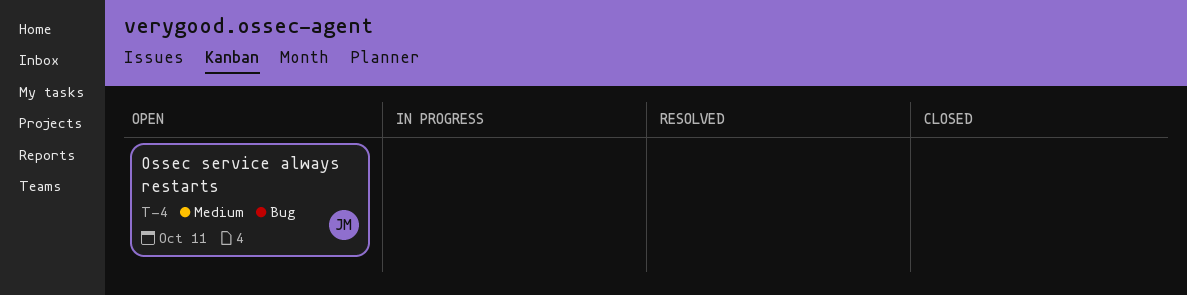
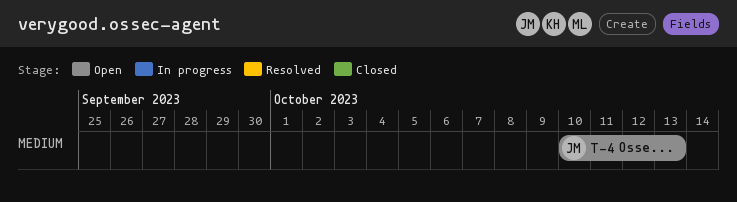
T-4, due: Oct 11 -> Oct 13

